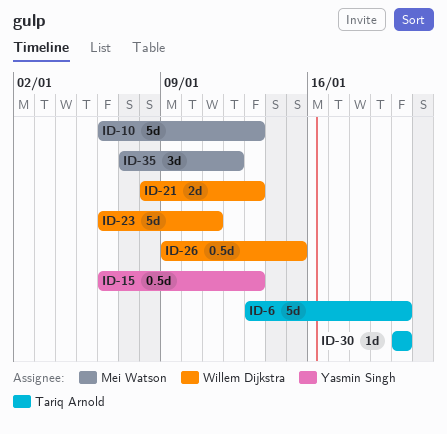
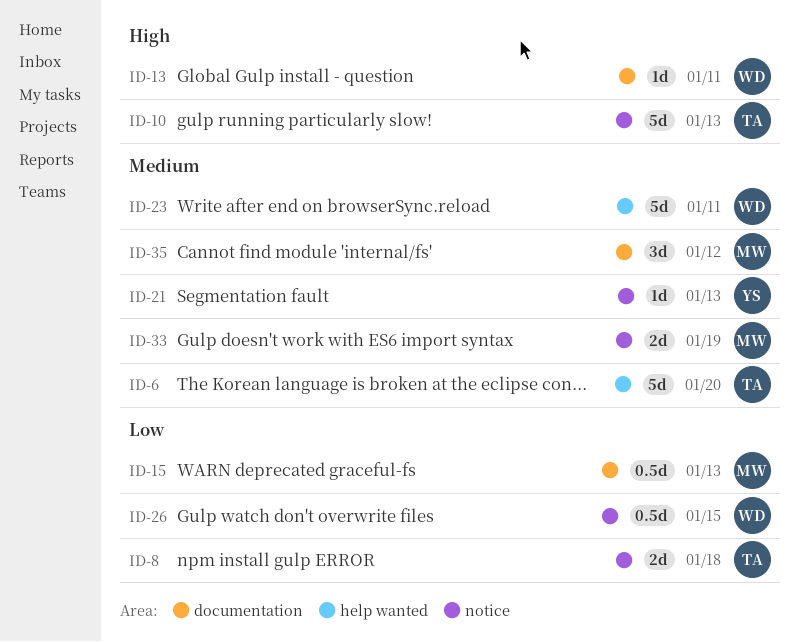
ID-8: none -> present
ID-10, owner: Mei Watson -> Tariq Arnold
ID-13: none -> present
ID-15, owner: Yasmin Singh -> Mei Watson
ID-21, owner: Willem Dijkstra -> Yasmin Singh
ID-21, estimate: 2d -> 1d
ID-30: present -> none
ID-33: none -> present

